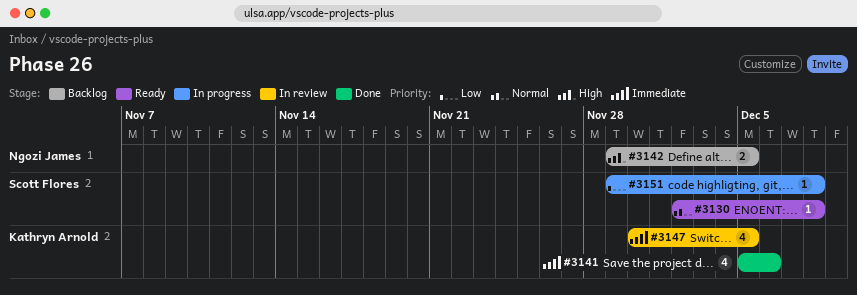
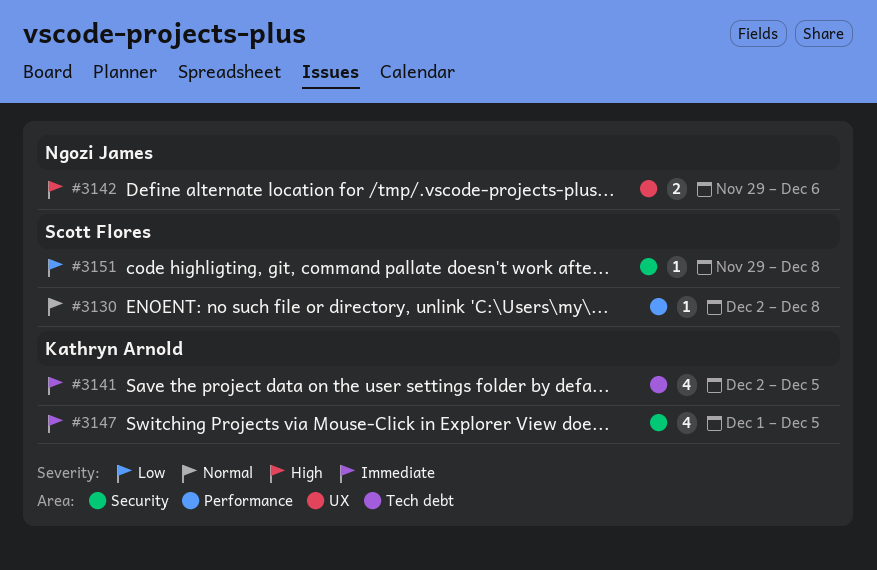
#3141, start: Dec 5 -> Dec 2
#3141, due: Dec 6 -> Dec 5
#3142, due: Dec 5 -> Dec 6
#3147, start: Nov 30 -> Dec 1

